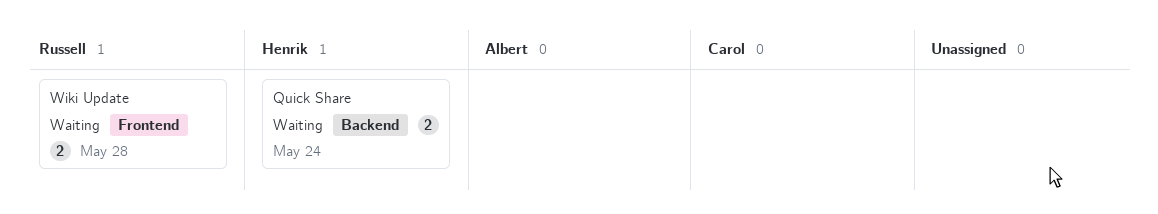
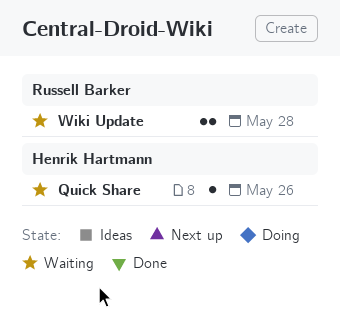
Quick Share, estimate: 2 -> 1
Quick Share, due: May 24 -> May 26

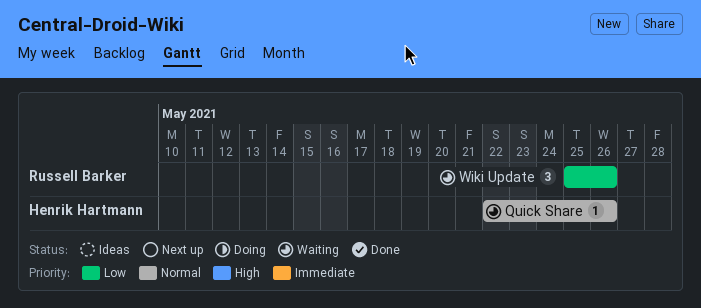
Wiki Update, estimate: 2 -> 3
Wiki Update, due: May 28 -> May 26

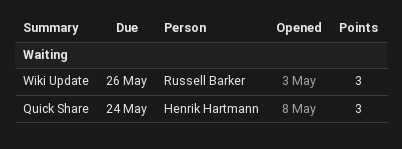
Quick Share, estimate: 1 -> 3
Quick Share, due: May 26 -> May 24

